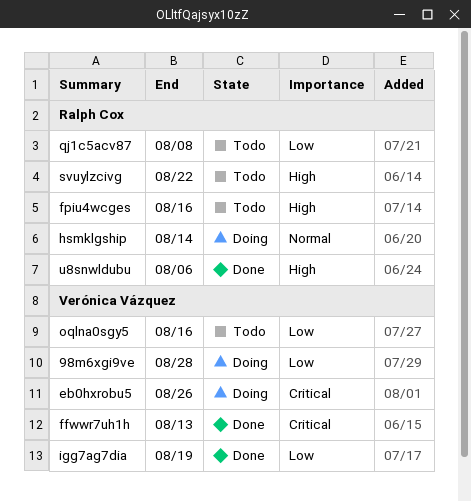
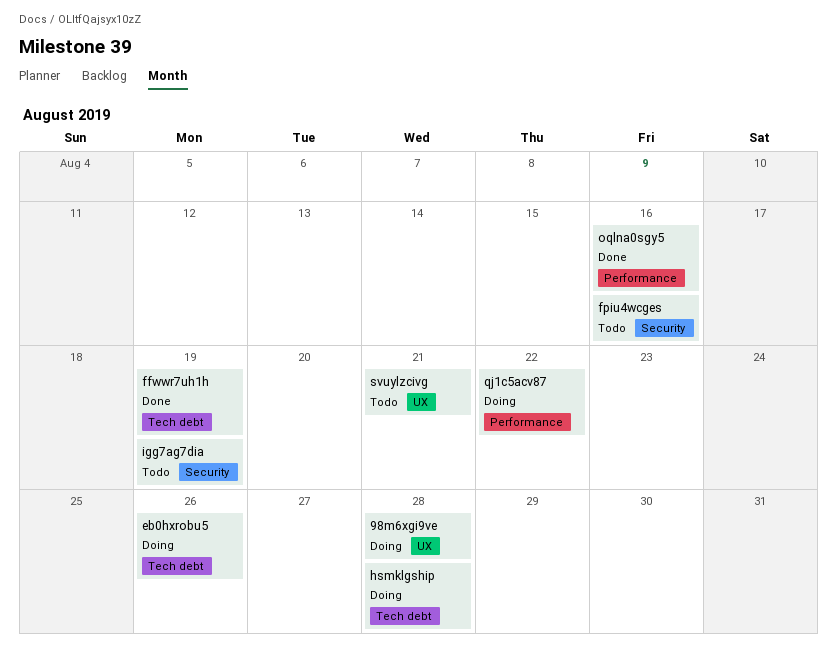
ffwwr7uh1h, due: Aug 13 -> Aug 19
hsmklgship, due: Aug 14 -> Aug 28
igg7ag7dia, status: Done -> Todo
oqlna0sgy5, status: Todo -> Done
qj1c5acv87, status: Todo -> Doing
qj1c5acv87, due: Aug 8 -> Aug 22
svuylzcivg, due: Aug 22 -> Aug 21
u8snwldubu: present -> none

